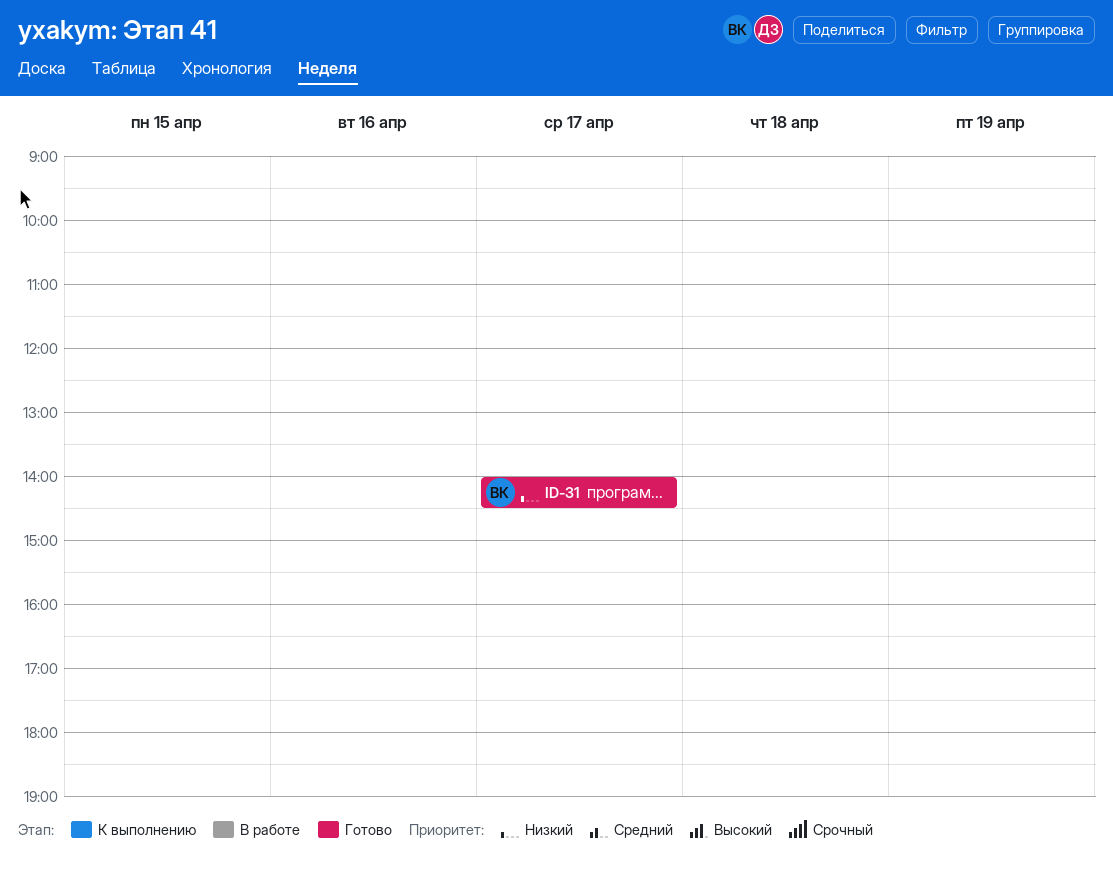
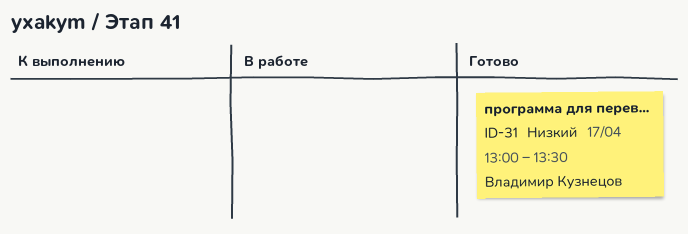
ID-31, begins: 14:00 -> 13:00
ID-31, ends: 14:30 -> 13:30

